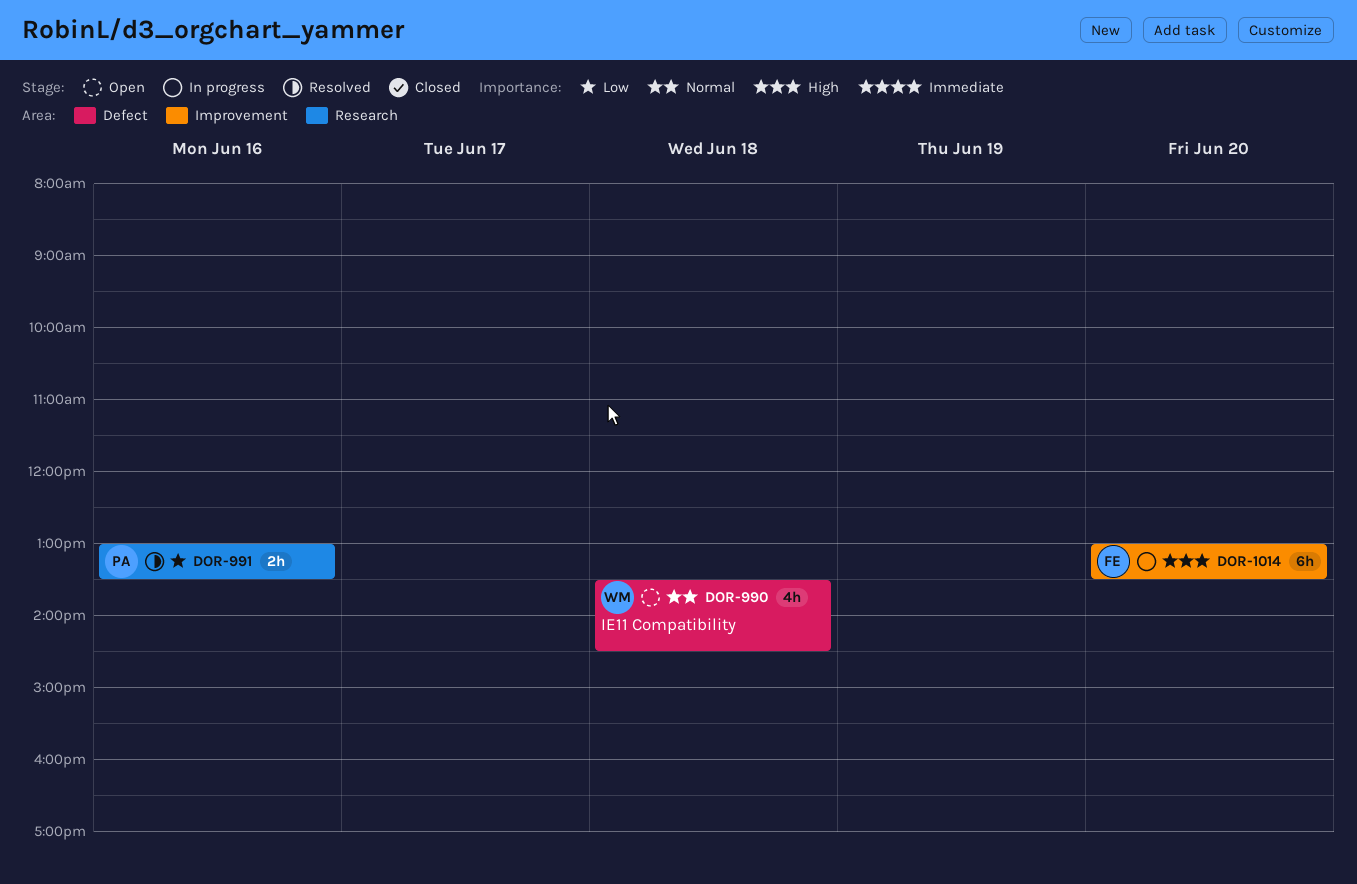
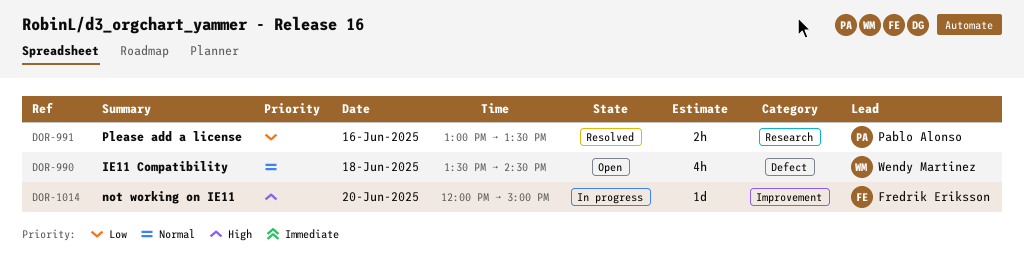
DOR-1014, estimate: 6h -> 1d
DOR-1014, begins: 13:00 -> 12:00
DOR-1014, ends: 13:30 -> 15:00

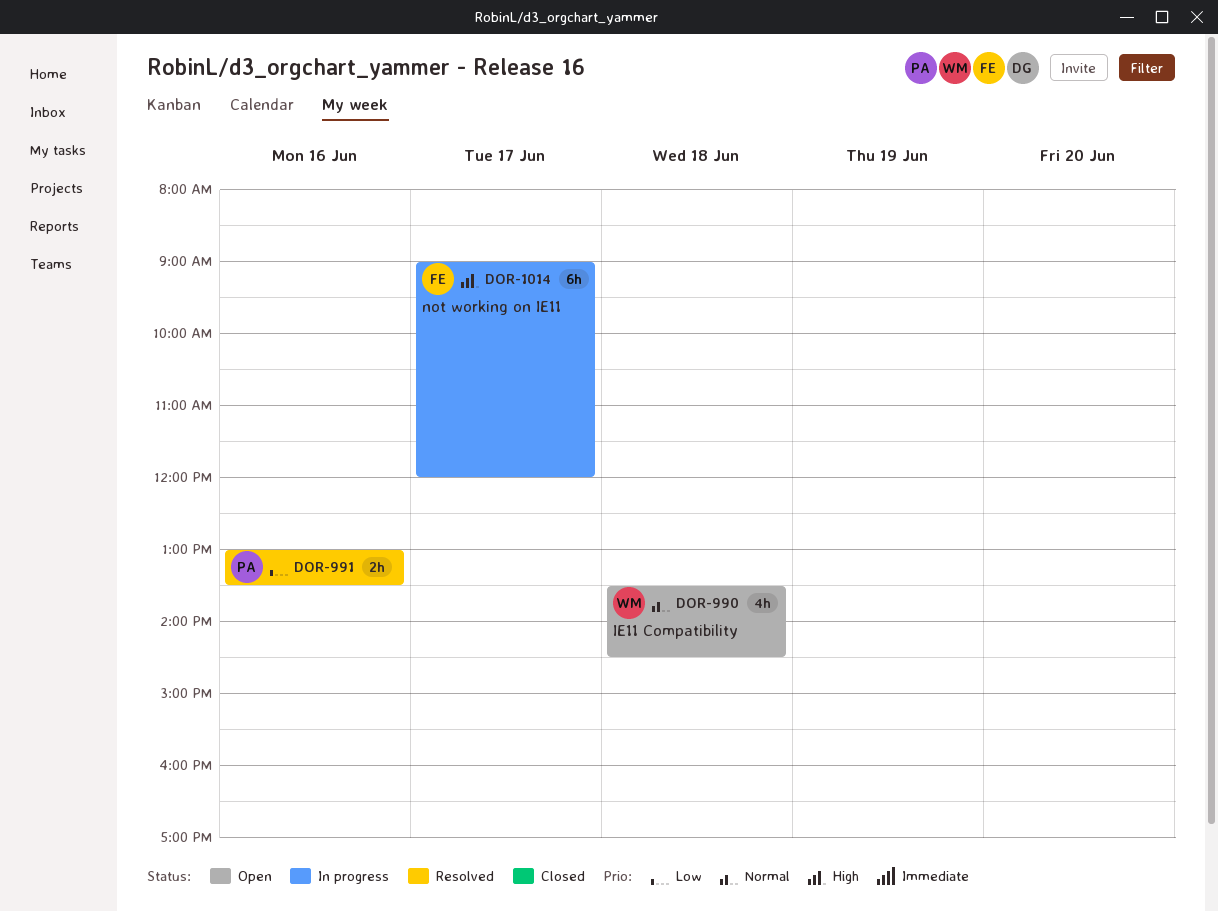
DOR-1014, estimate: 1d -> 6h
DOR-1014, day: Jun 20 -> Jun 17
DOR-1014, begins: 12:00 -> 09:00
DOR-1014, ends: 15:00 -> 12:00

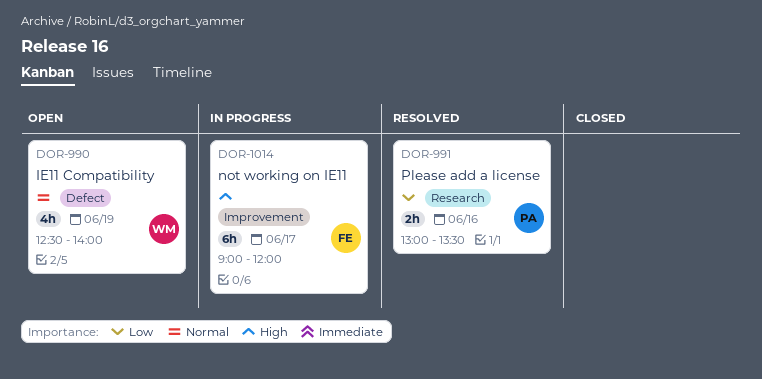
DOR-990, day: Jun 18 -> Jun 19
DOR-990, begins: 13:30 -> 12:30
DOR-990, ends: 14:30 -> 14:00

